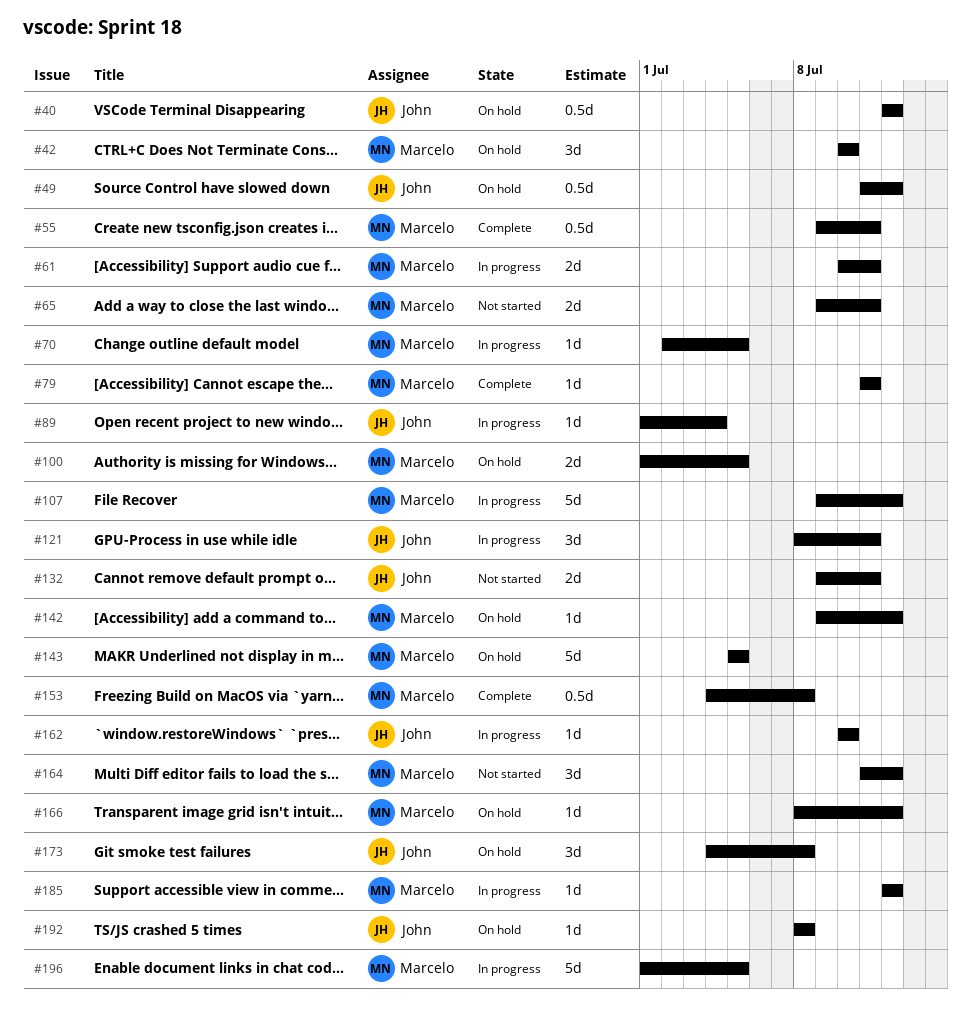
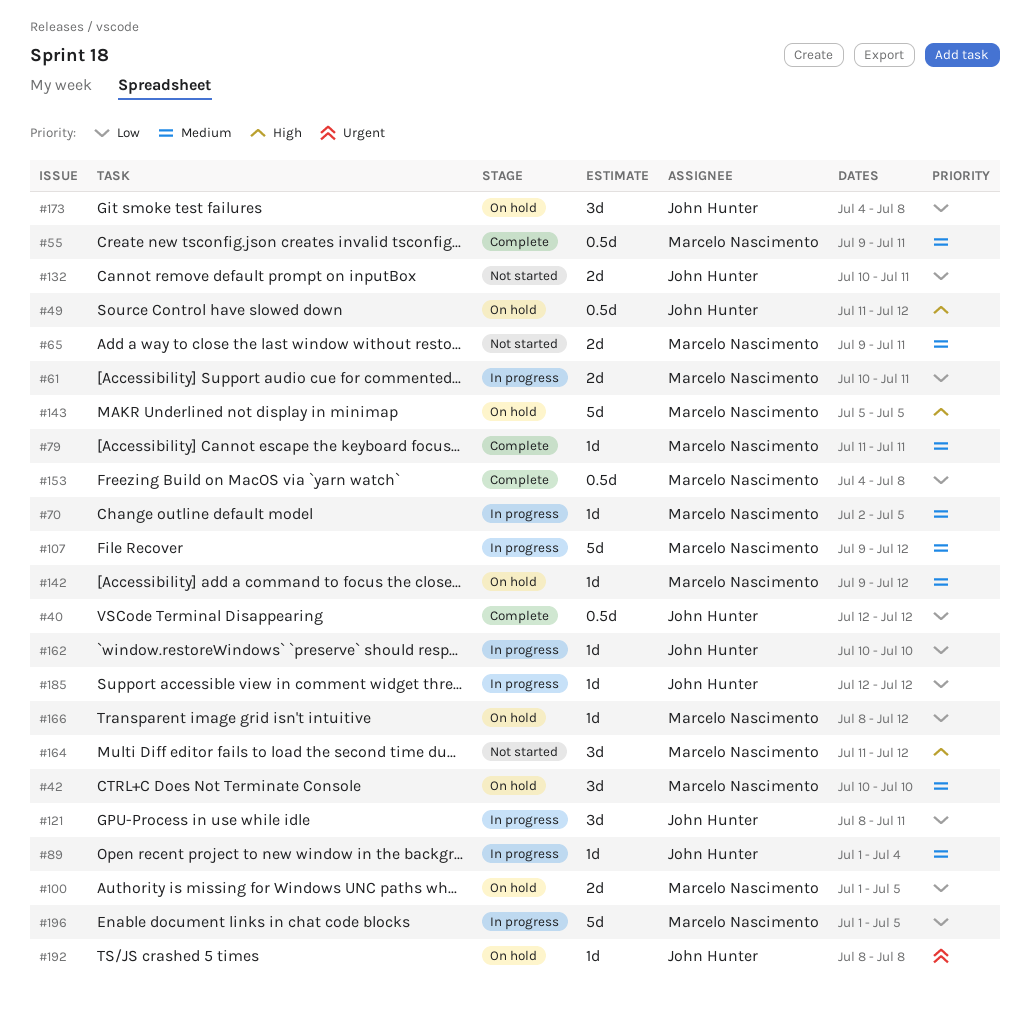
#40, status: On hold -> Complete
#132, start: Jul 9 -> Jul 10
#185, owner: Marcelo Nascimento -> John Hunter

